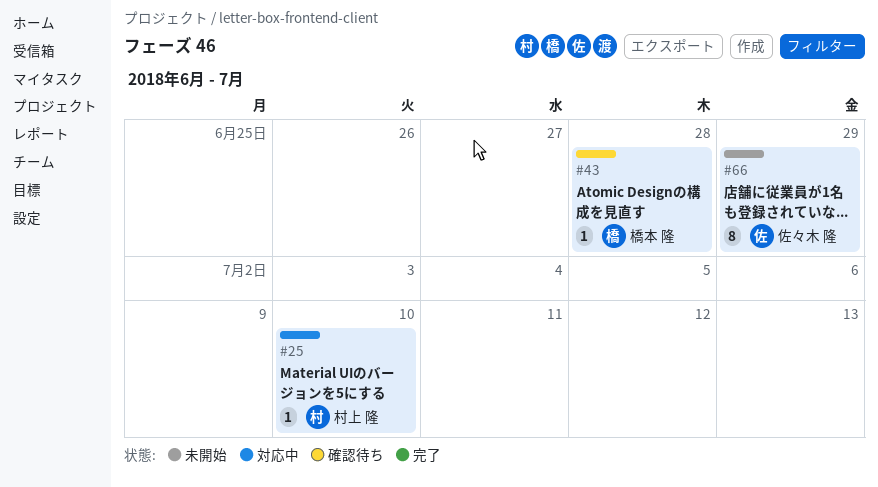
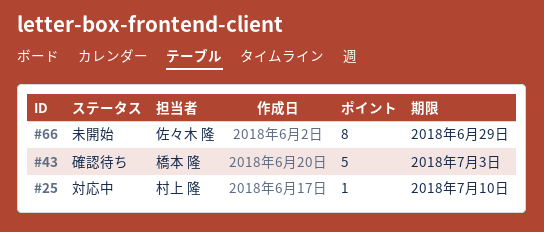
#43, estimate: 1 -> 5
#43, due: Jun 28 -> Jul 3

